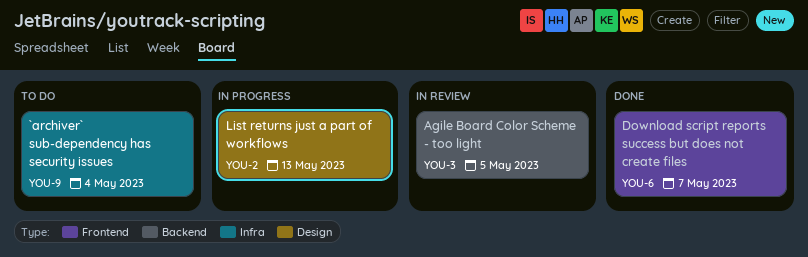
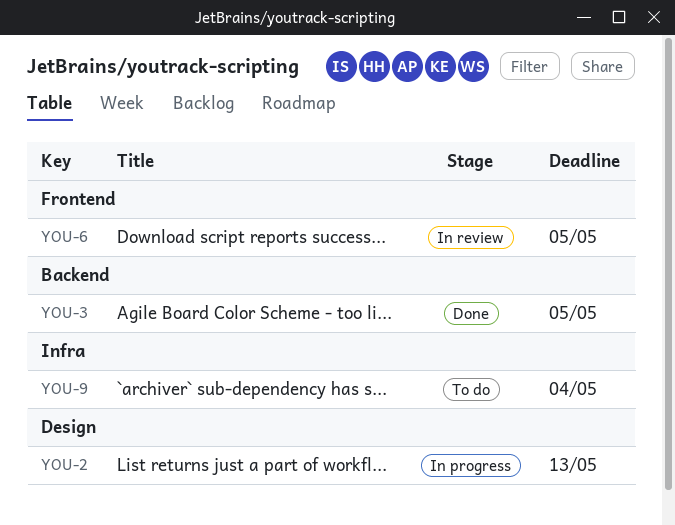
YOU-3, status: In review -> Done
YOU-6, status: Done -> In review
YOU-6, due: May 7 -> May 5

